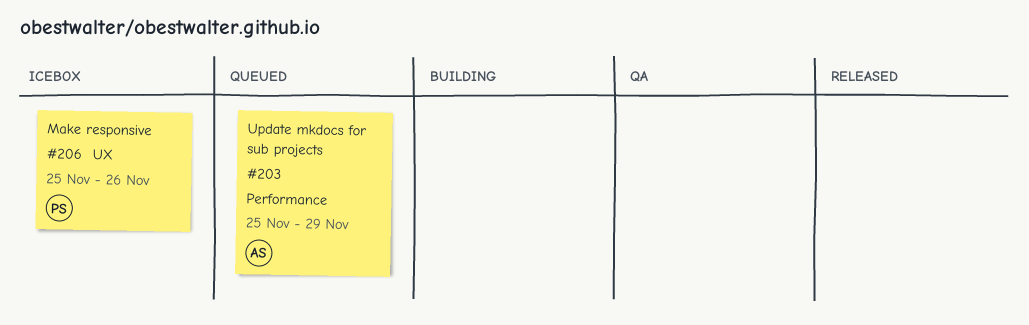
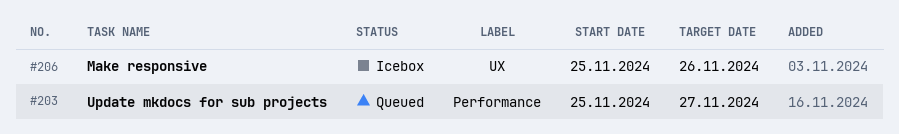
#203, due: Nov 29 -> Nov 27

